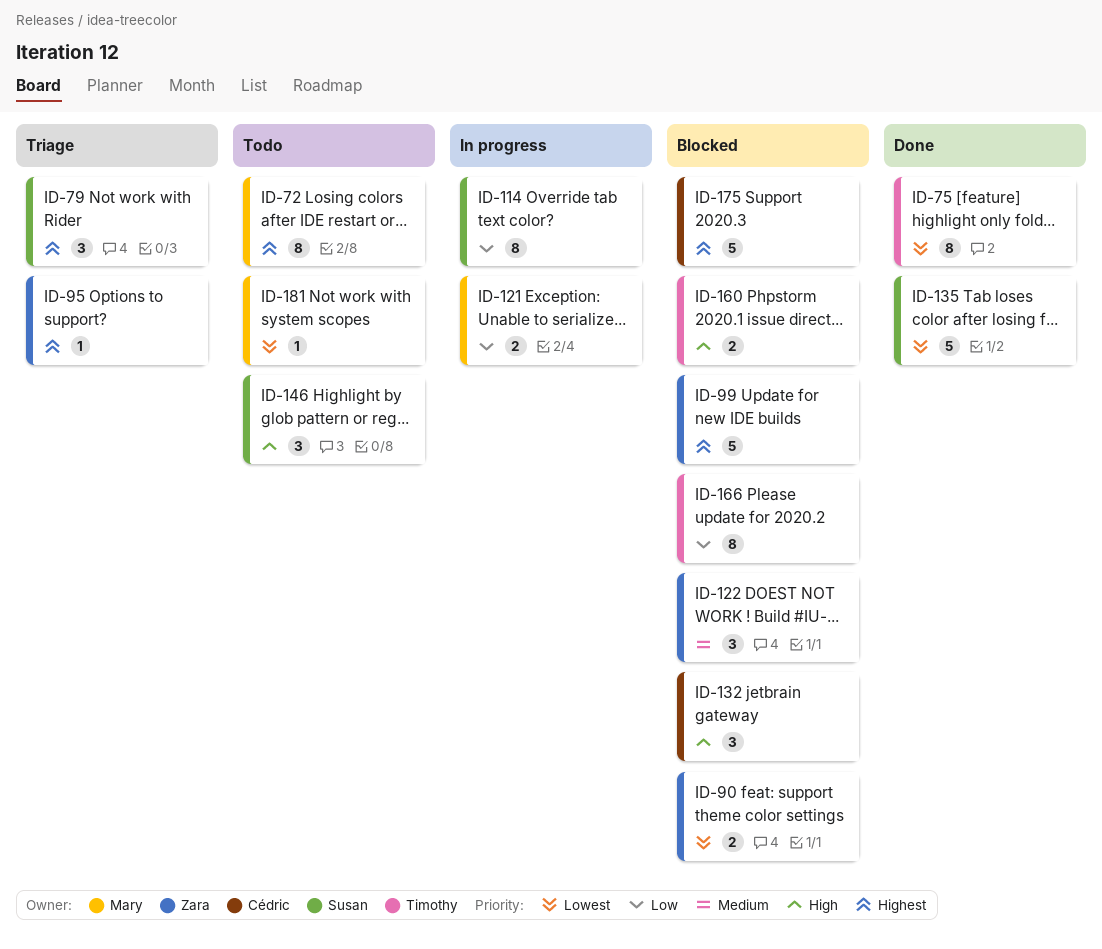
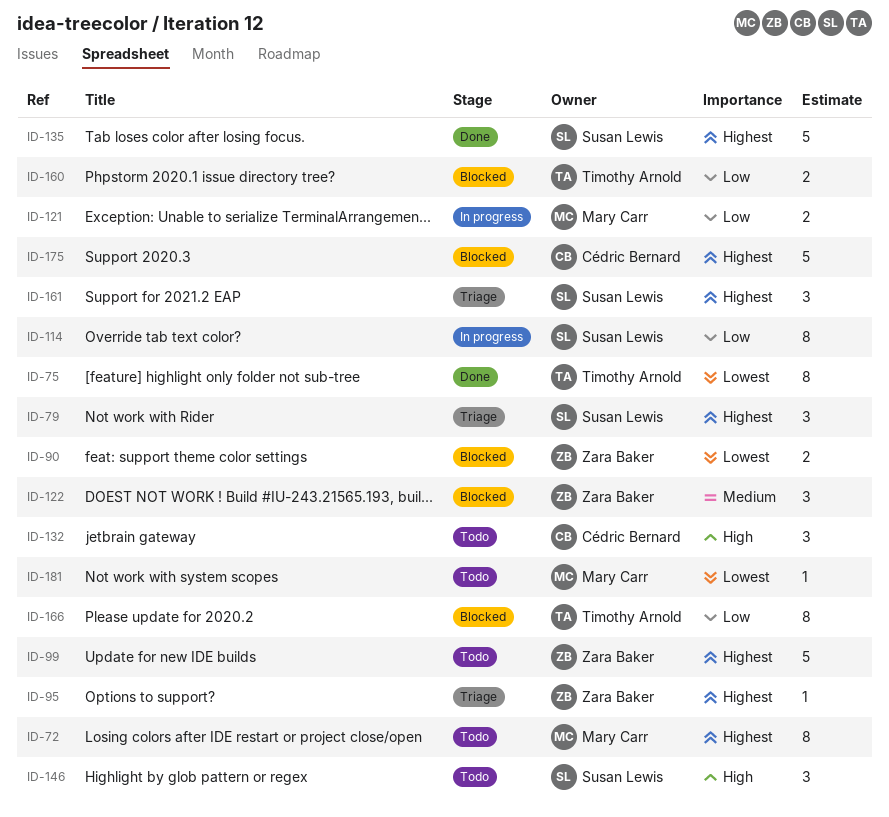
ID-99, status: Blocked -> Todo
ID-132, status: Blocked -> Todo
ID-135, priority: Lowest -> Highest
ID-160, priority: High -> Low
ID-161: none -> present

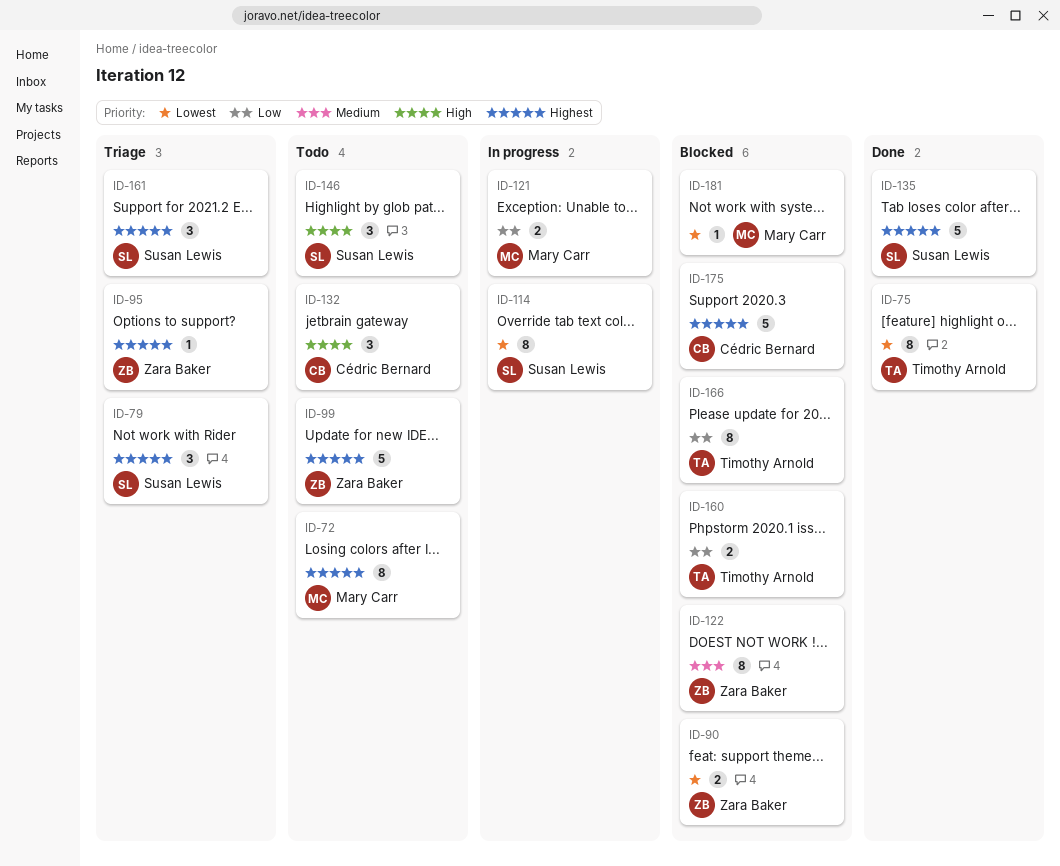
ID-114, priority: Low -> Lowest
ID-122, estimate: 3 -> 8
ID-181, status: Todo -> Blocked

